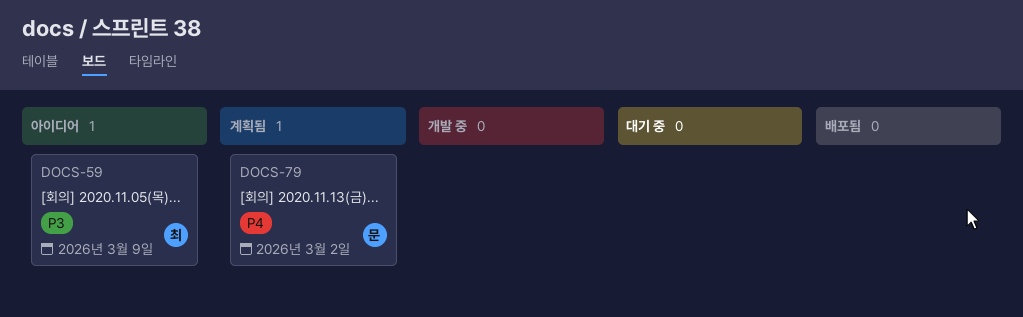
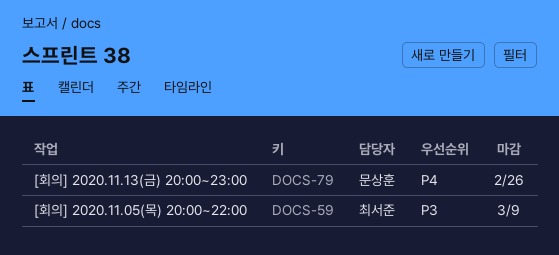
DOCS-79, due: Mar 2 -> Feb 26

